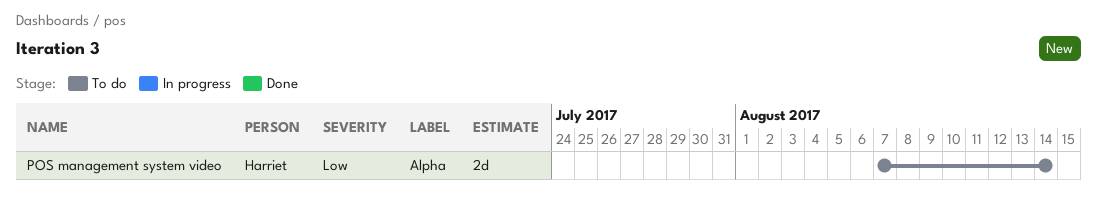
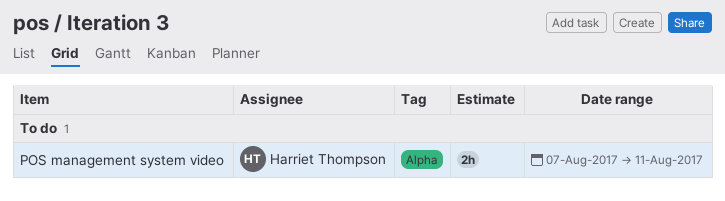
POS management system video, estimate: 2d -> 2h
POS management system video, due: Aug 14 -> Aug 11

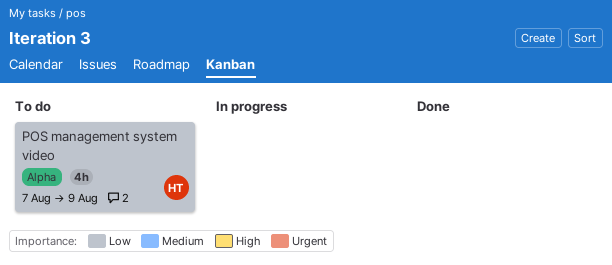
POS management system video, estimate: 2h -> 4h
POS management system video, due: Aug 11 -> Aug 9

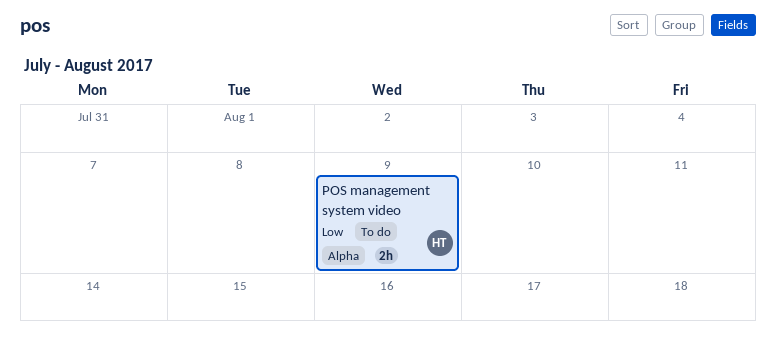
POS management system video, estimate: 4h -> 2h

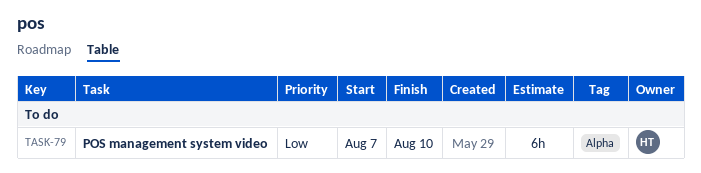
POS management system video, estimate: 2h -> 6h
POS management system video, due: Aug 9 -> Aug 10

